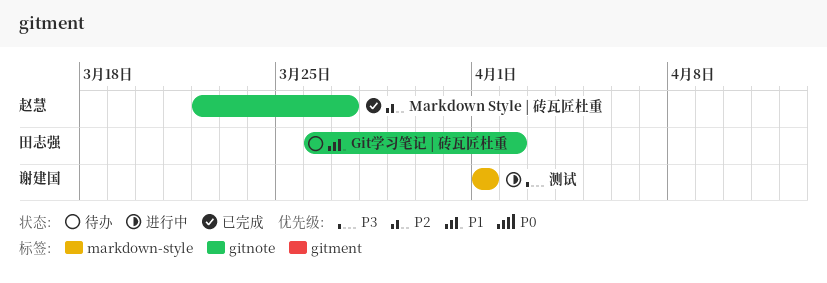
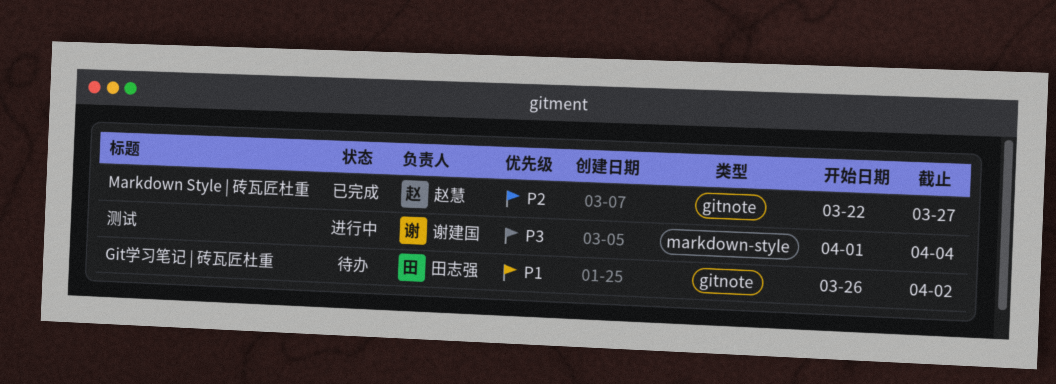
测试, due: Apr 1 -> Apr 4

